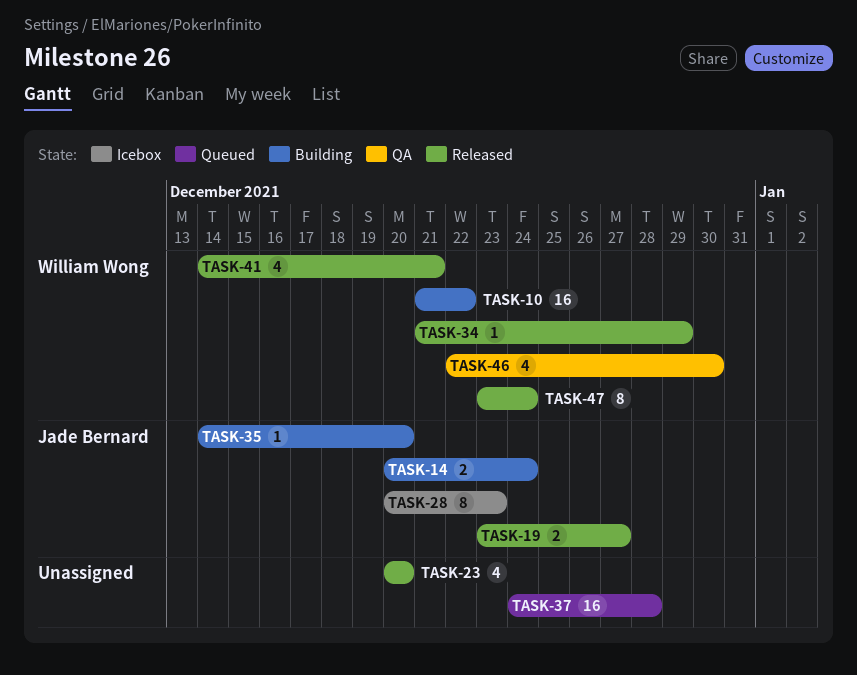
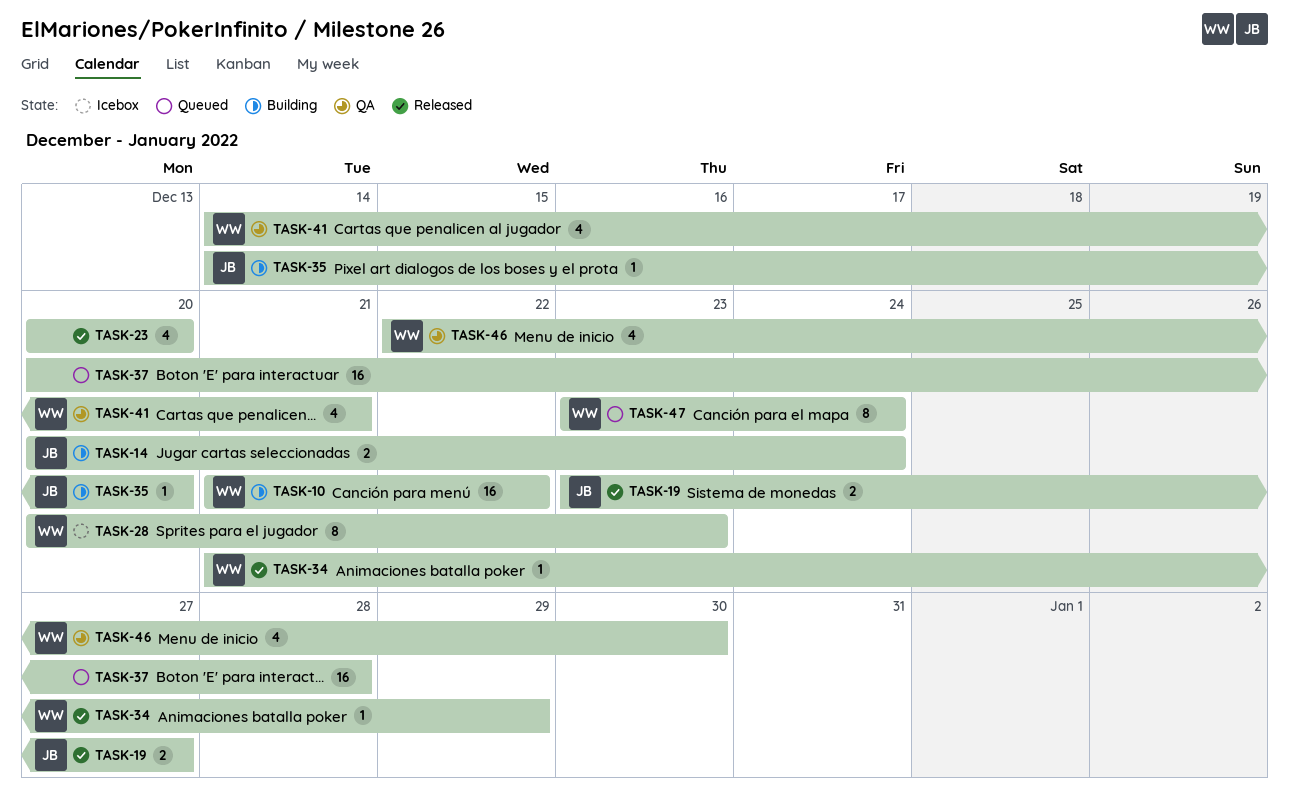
TASK-28, owner: Jade Bernard -> William Wong
TASK-37, start: Dec 24 -> Dec 20
TASK-41, status: Released -> QA
TASK-47, status: Released -> Queued

